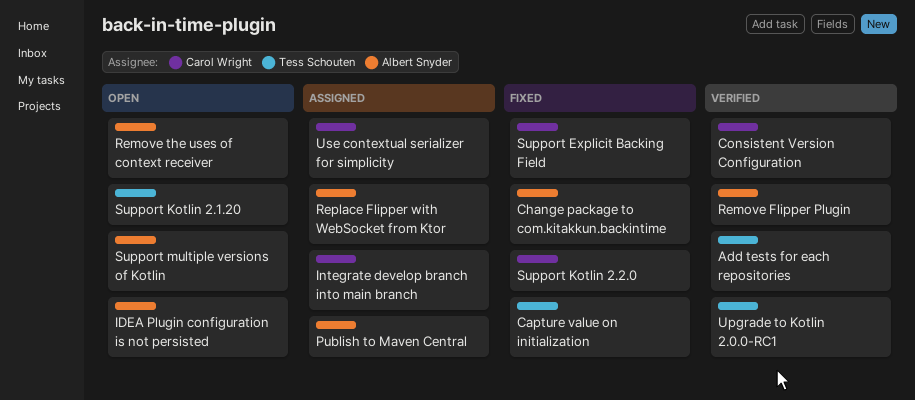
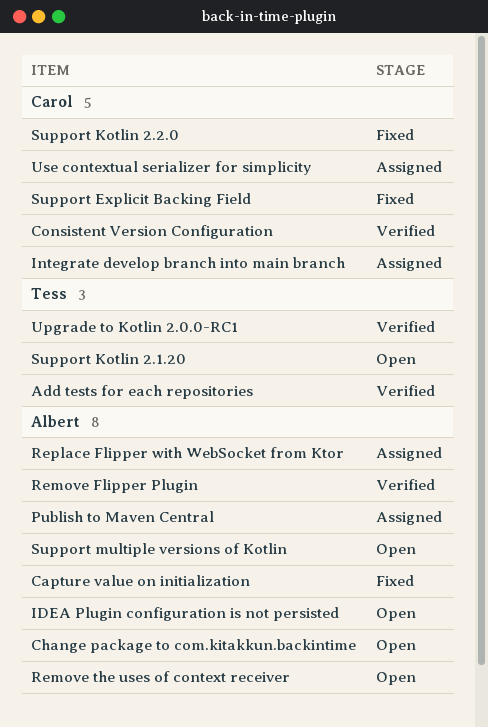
Capture value on initialization, owner: Tess Schouten -> Albert Snyder
Change package to com.kitakkun.backintime, status: Fixed -> Open

